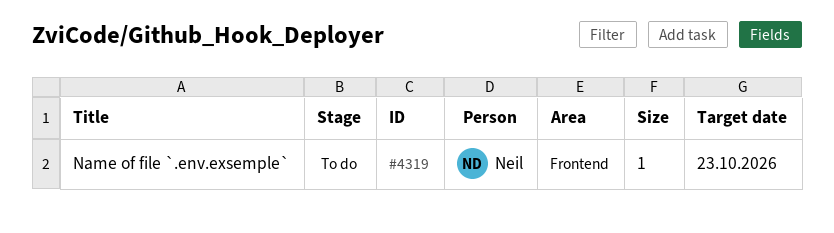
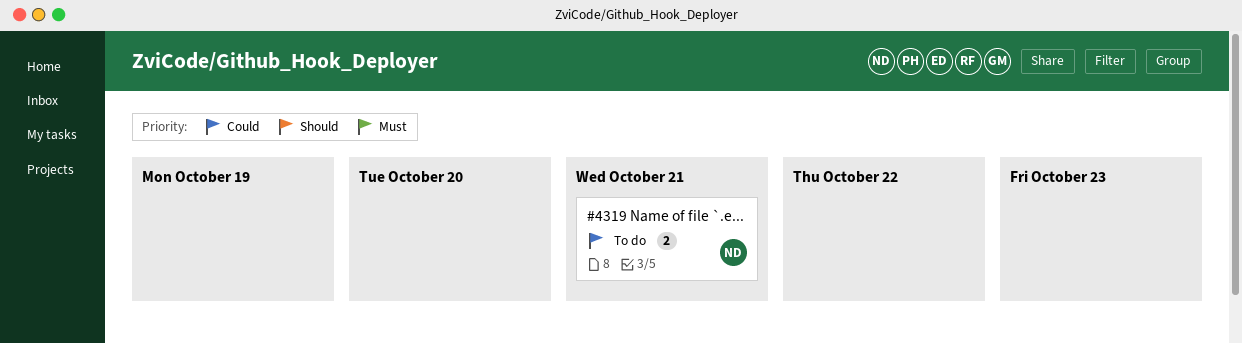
#4319, estimate: 1 -> 2
#4319, due: Oct 23 -> Oct 21

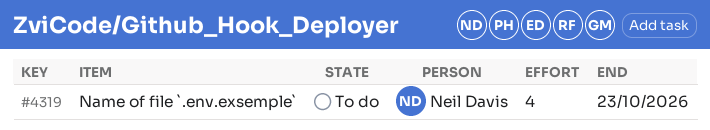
#4319, estimate: 2 -> 4
#4319, due: Oct 21 -> Oct 23

